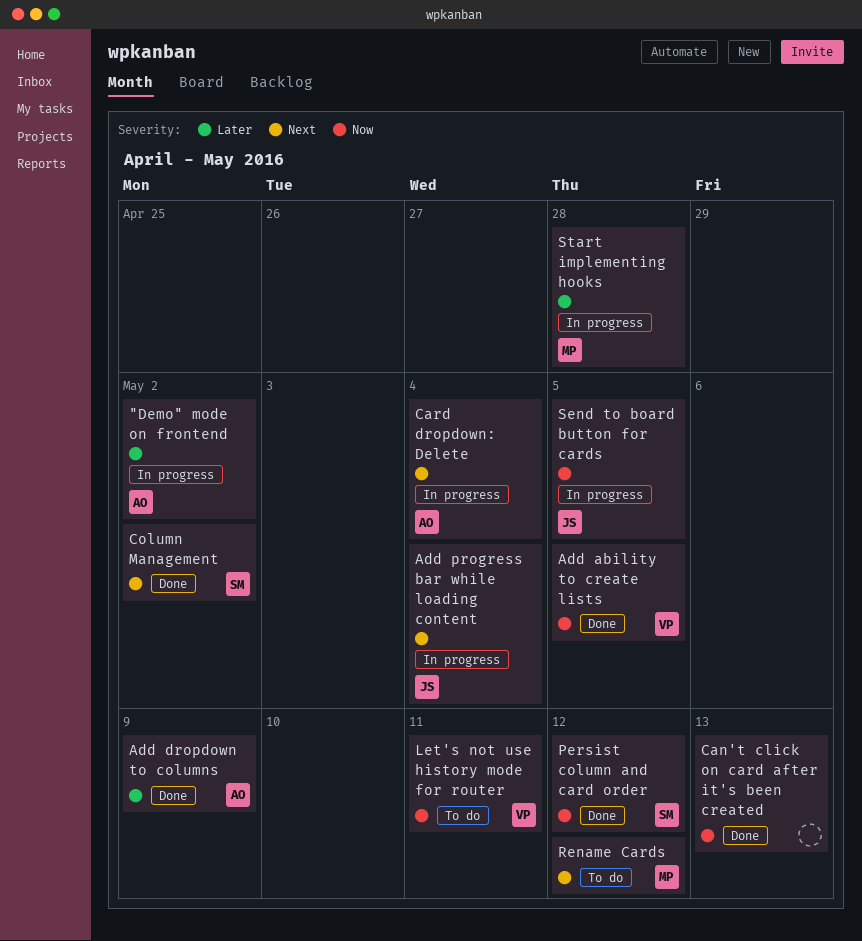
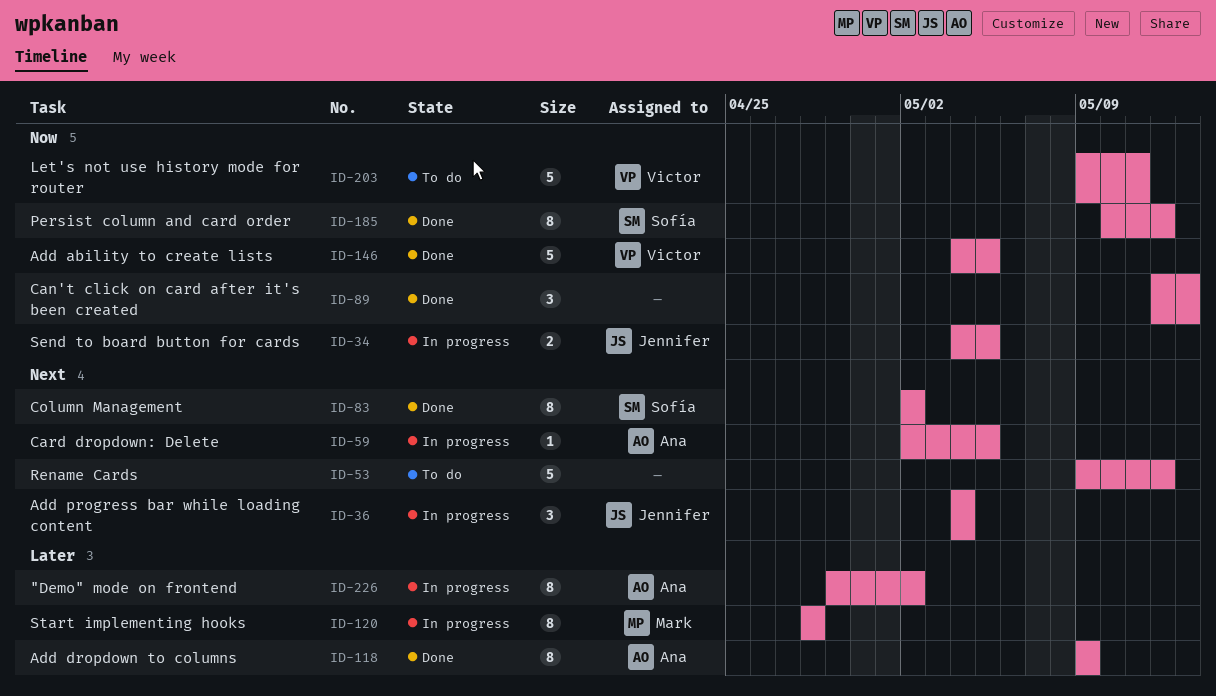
Card dropdown: Delete, due: May 4 -> May 5
Rename Cards, owner: Mark -> none

